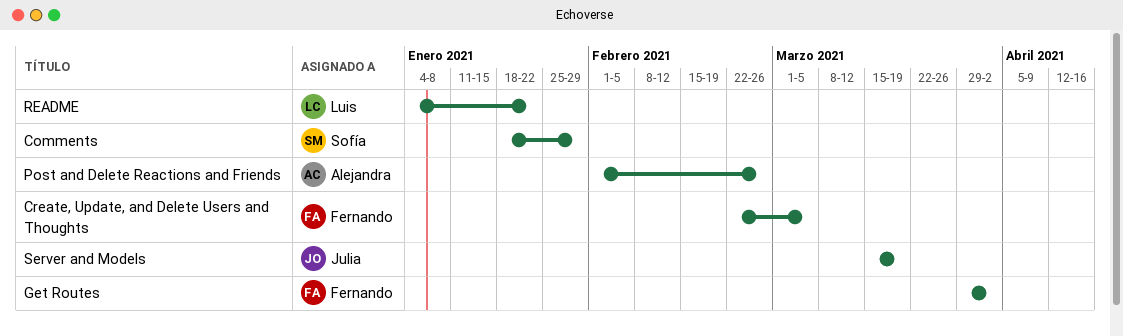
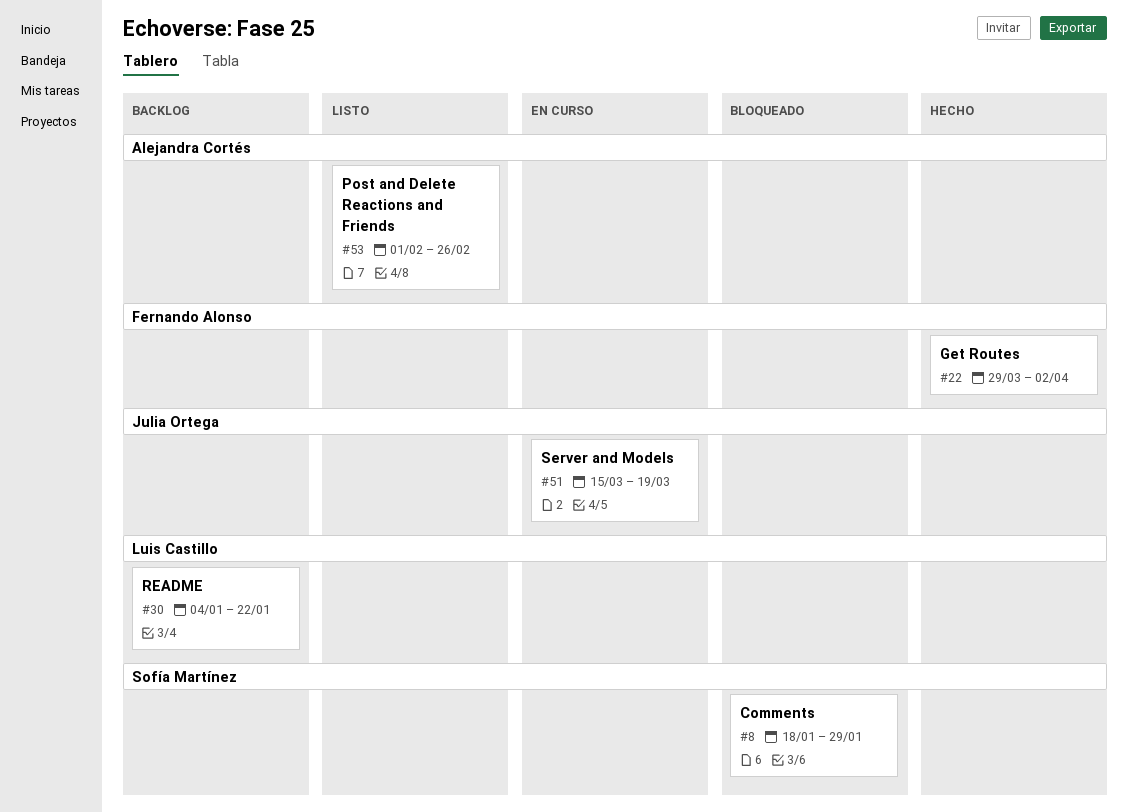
Create, Update, and Delete Users and Thoughts: present -> none

